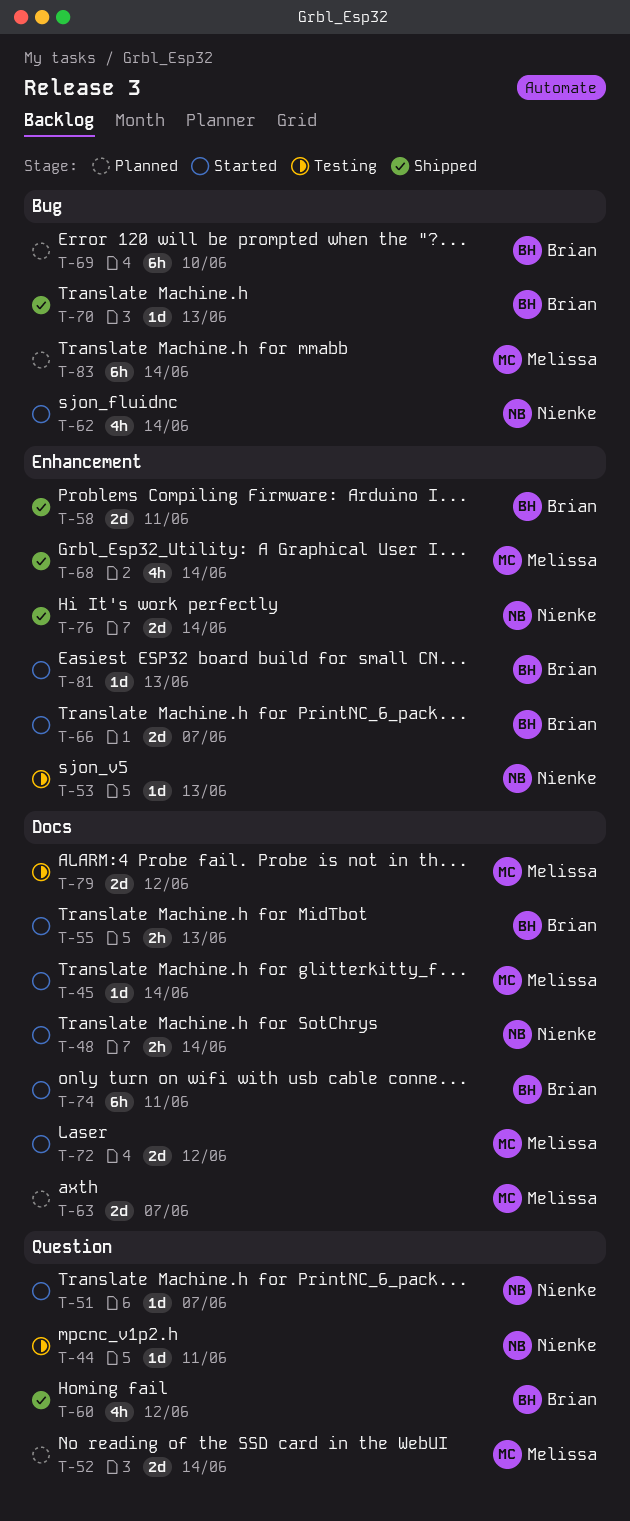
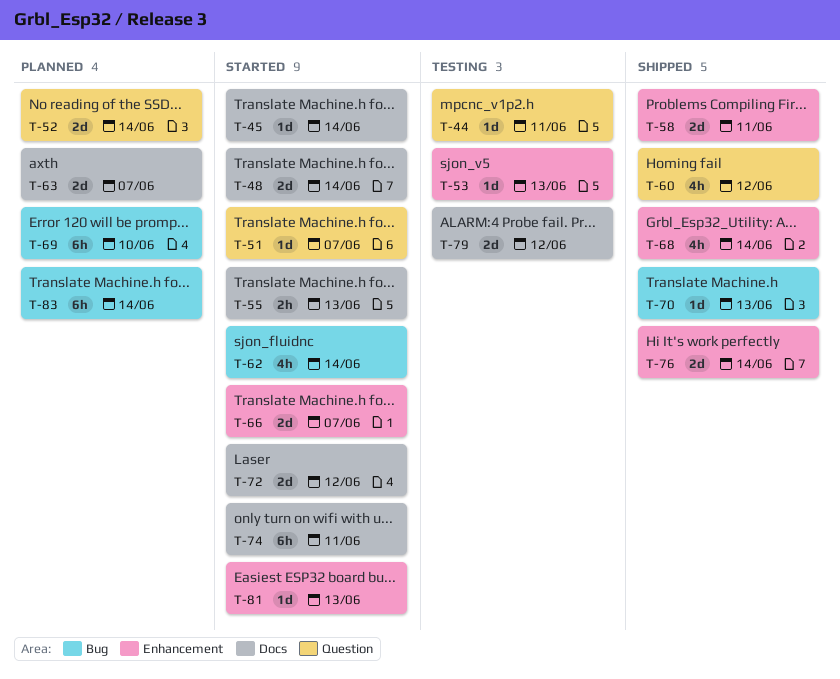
T-48, estimate: 2h -> 2d

